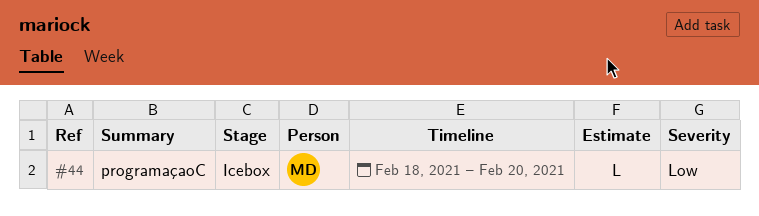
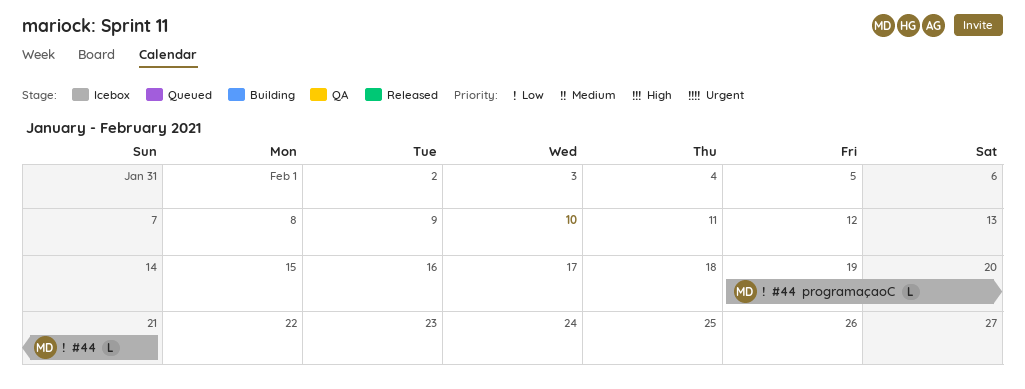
#44, start: Feb 18 -> Feb 19
#44, due: Feb 20 -> Feb 21

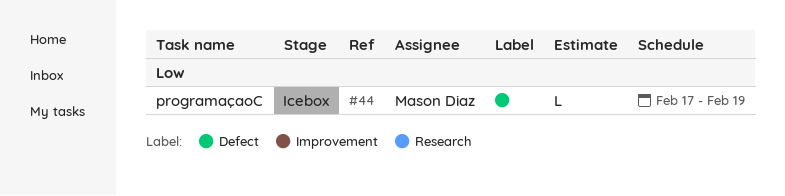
#44, start: Feb 19 -> Feb 17
#44, due: Feb 21 -> Feb 19

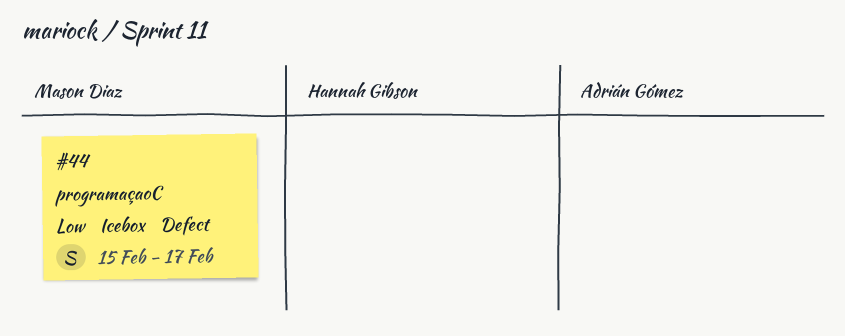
#44, estimate: L -> S
#44, start: Feb 17 -> Feb 15
#44, due: Feb 19 -> Feb 17

